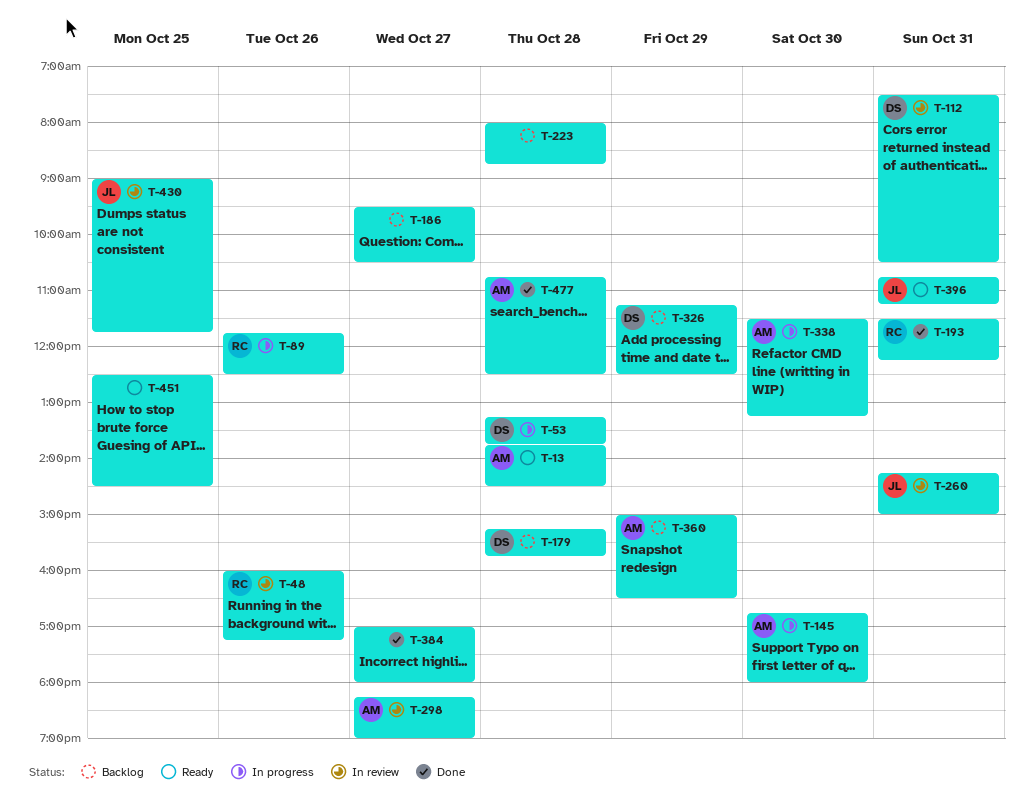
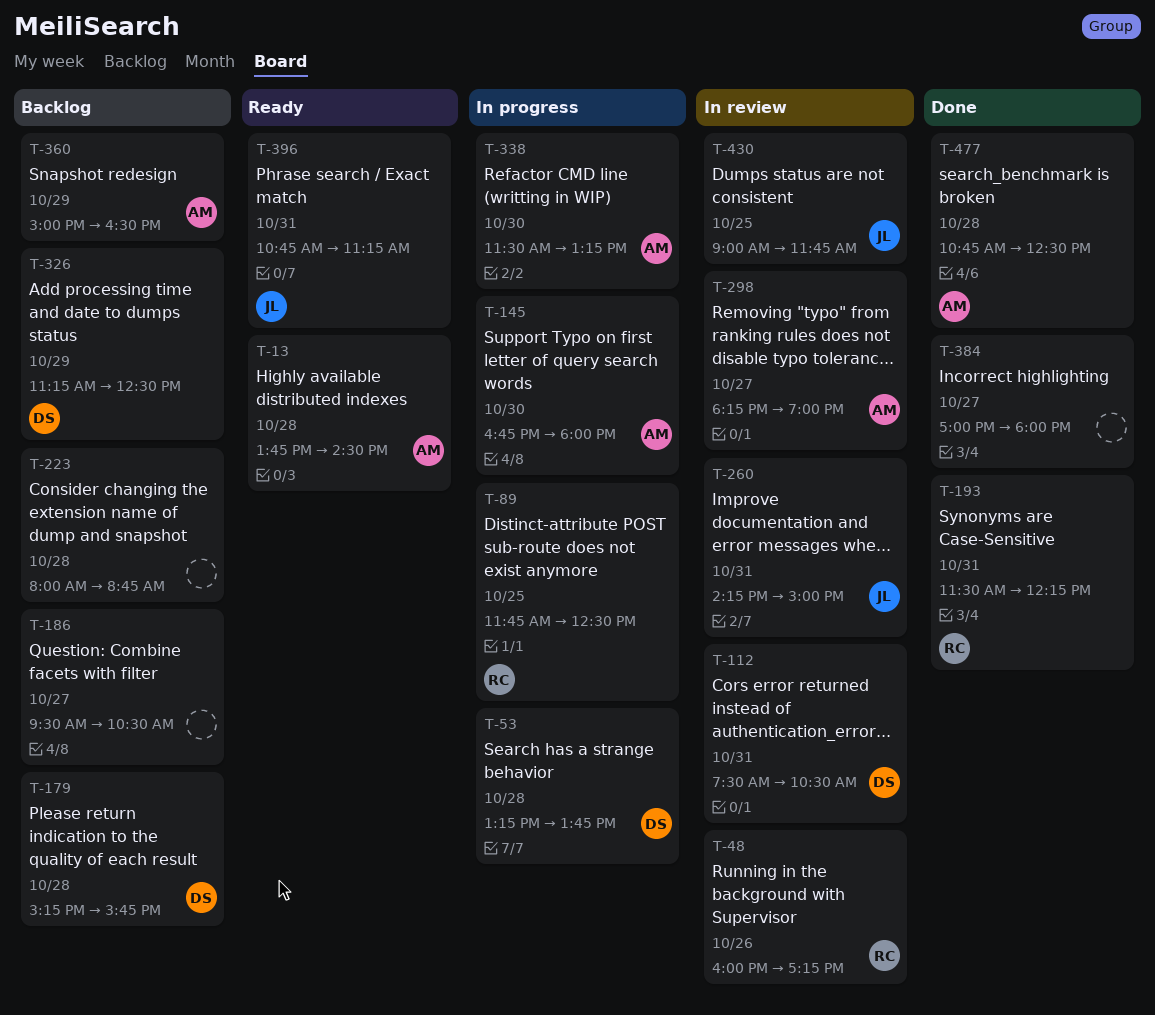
T-89, day: Oct 26 -> Oct 25
T-451: present -> none

